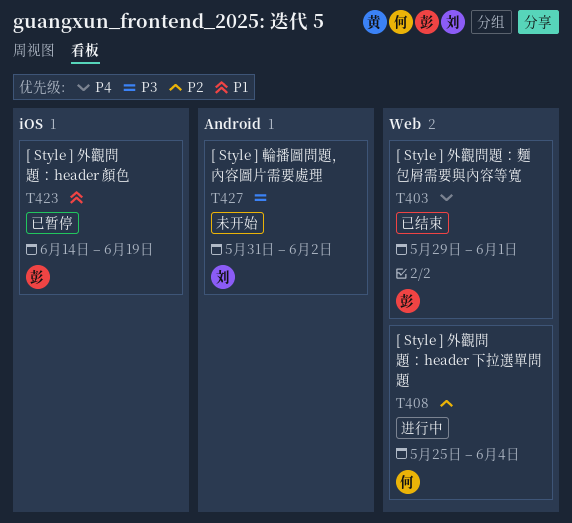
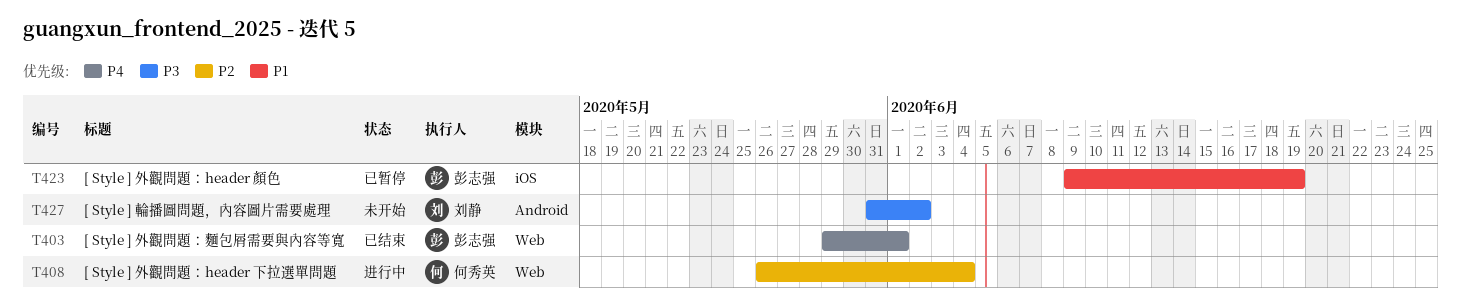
T408, start: May 25 -> May 26
T423, start: Jun 14 -> Jun 9

